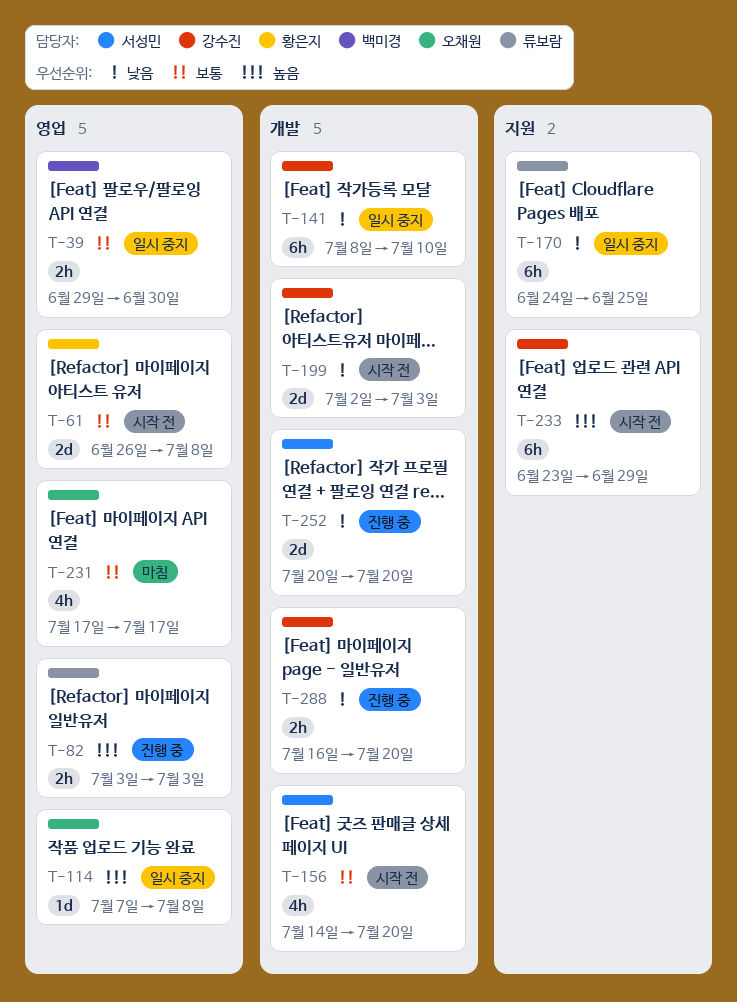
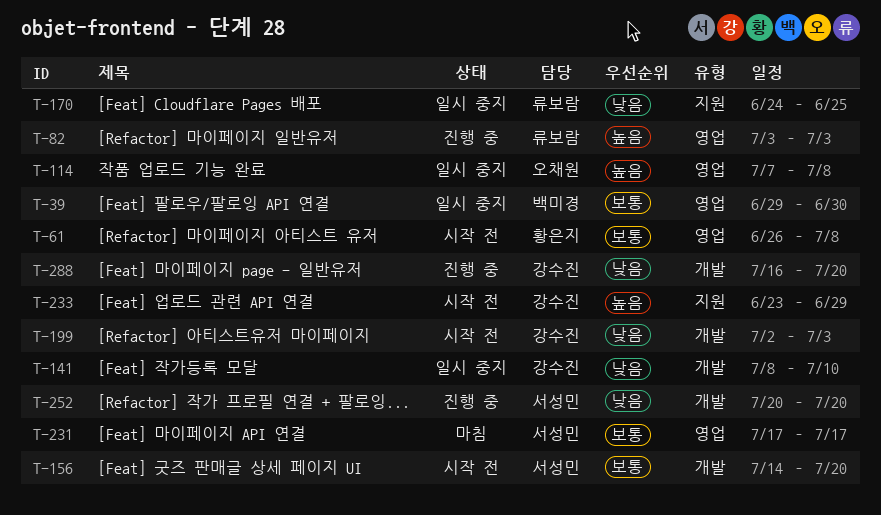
T-231, owner: 오채원 -> 서성민

